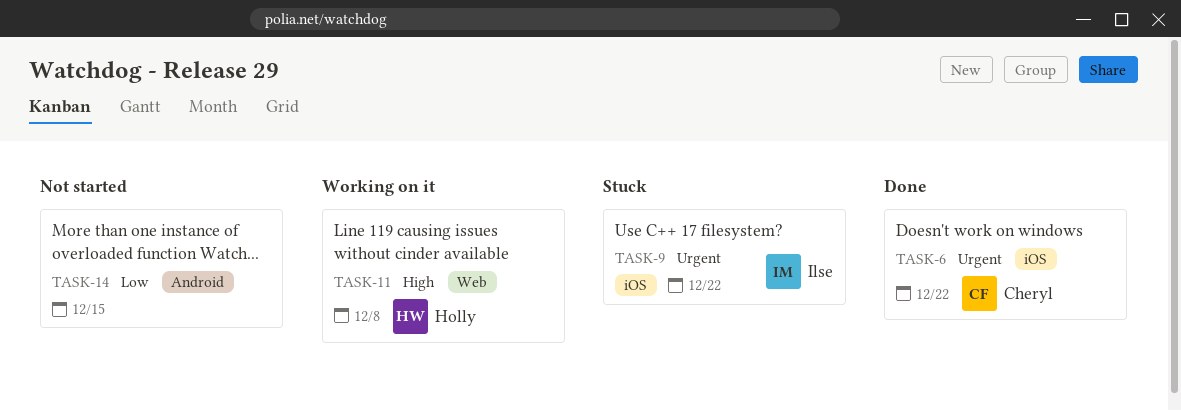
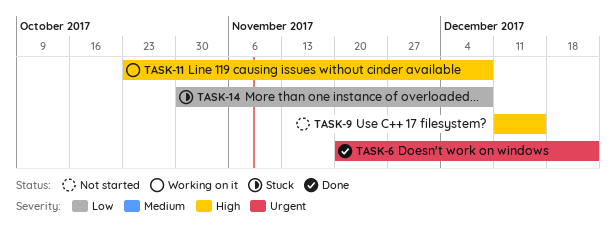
TASK-9, status: Stuck -> Not started
TASK-9, priority: Urgent -> High
TASK-9, due: Dec 22 -> Dec 15
TASK-14, status: Not started -> Stuck
TASK-14, due: Dec 15 -> Dec 8

